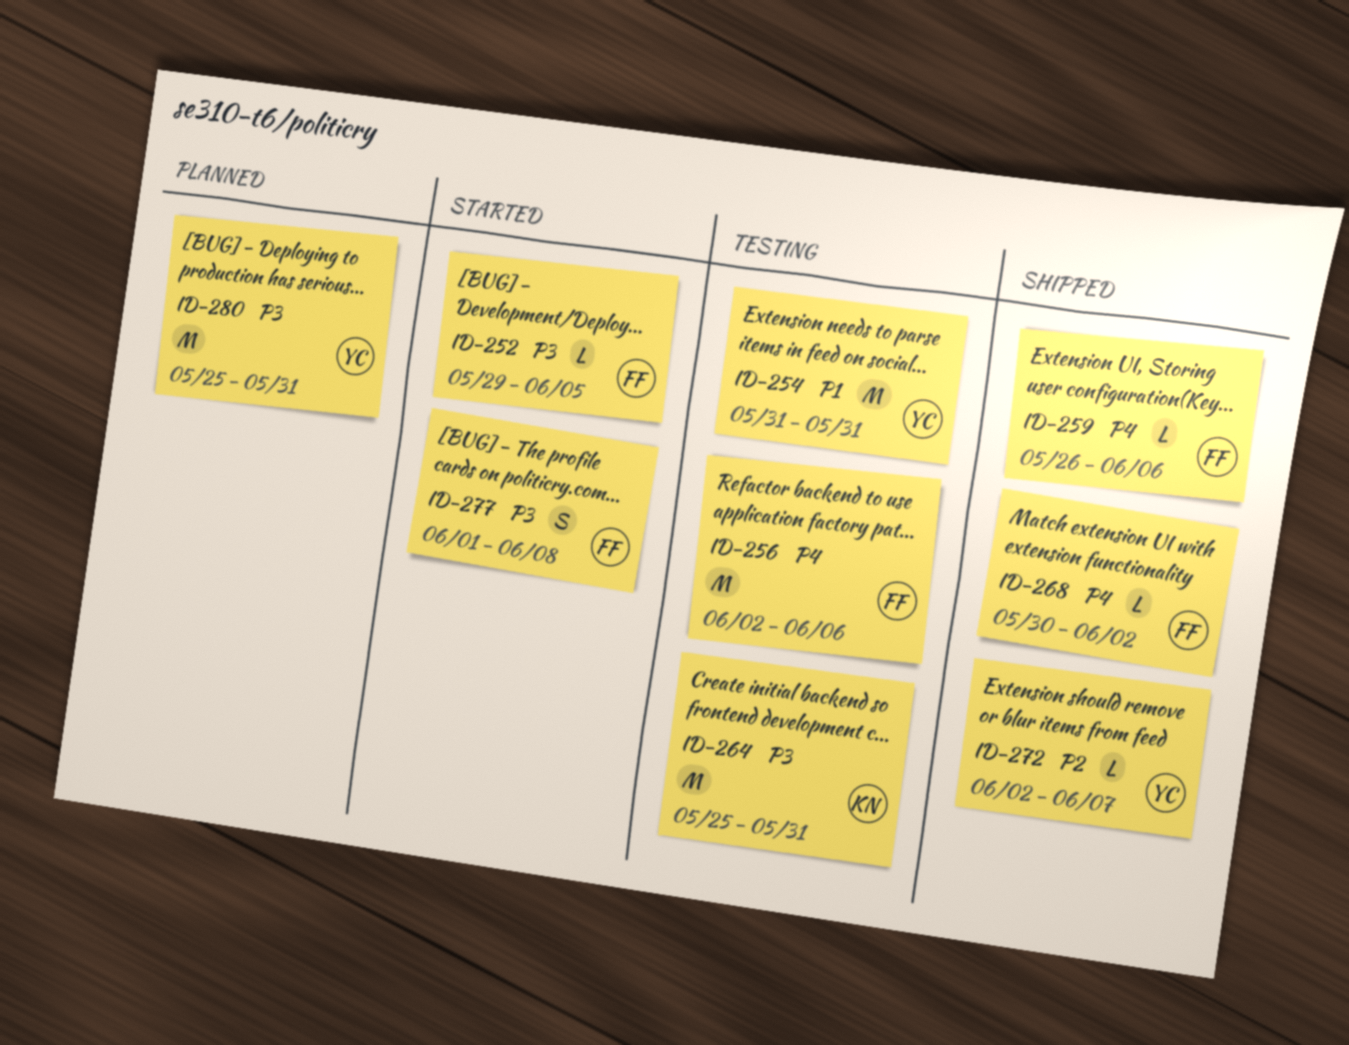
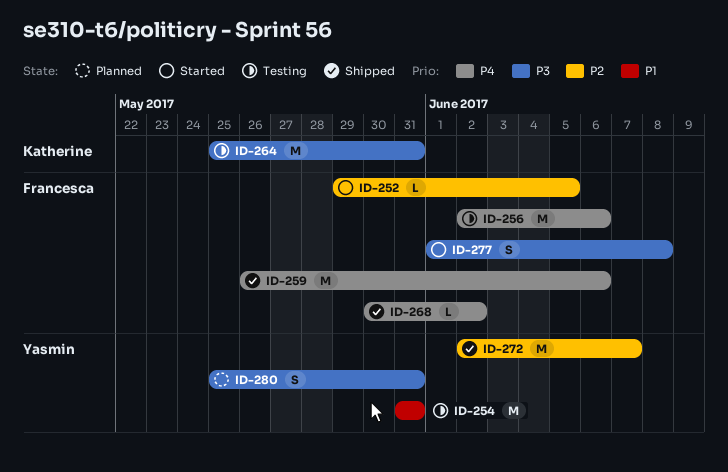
ID-252, priority: P3 -> P2
ID-259, estimate: L -> M
ID-272, estimate: L -> M
ID-280, estimate: M -> S

